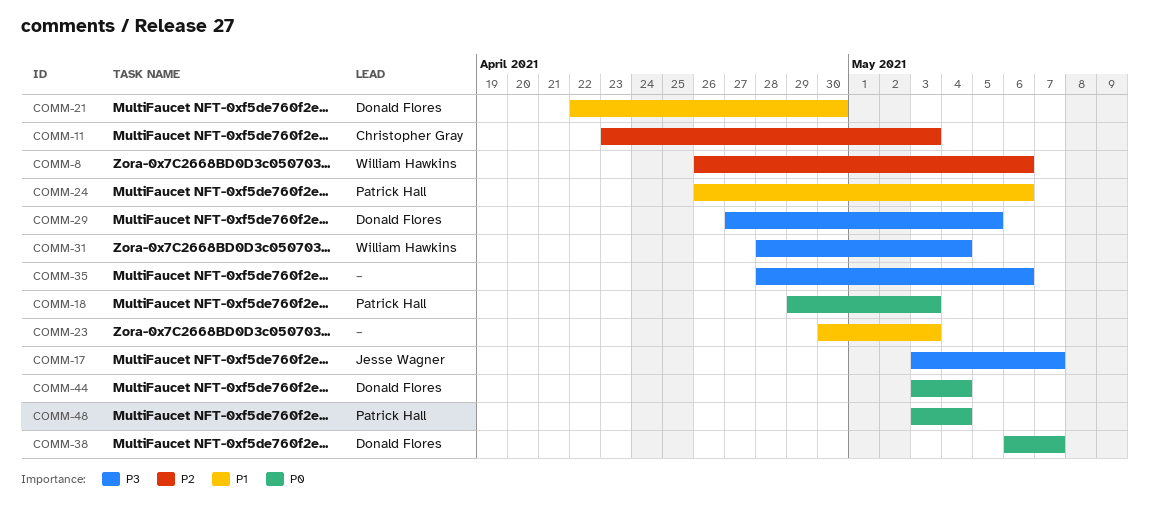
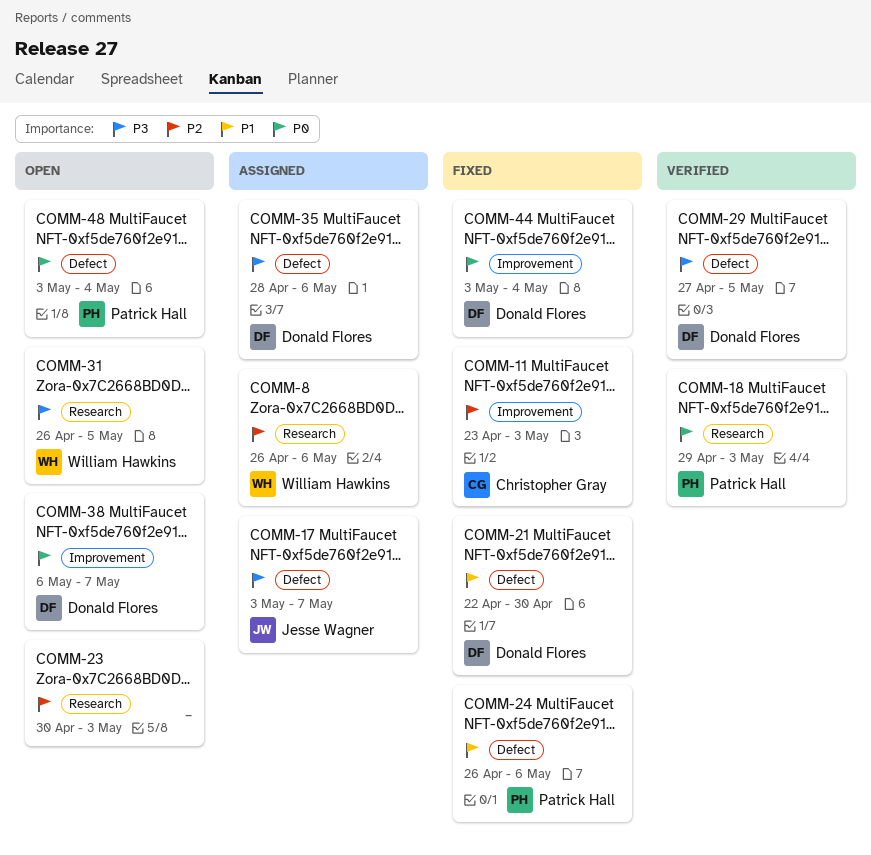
COMM-23, priority: P1 -> P2
COMM-31, start: Apr 28 -> Apr 26
COMM-31, due: May 4 -> May 5
COMM-35, owner: none -> Donald Flores

